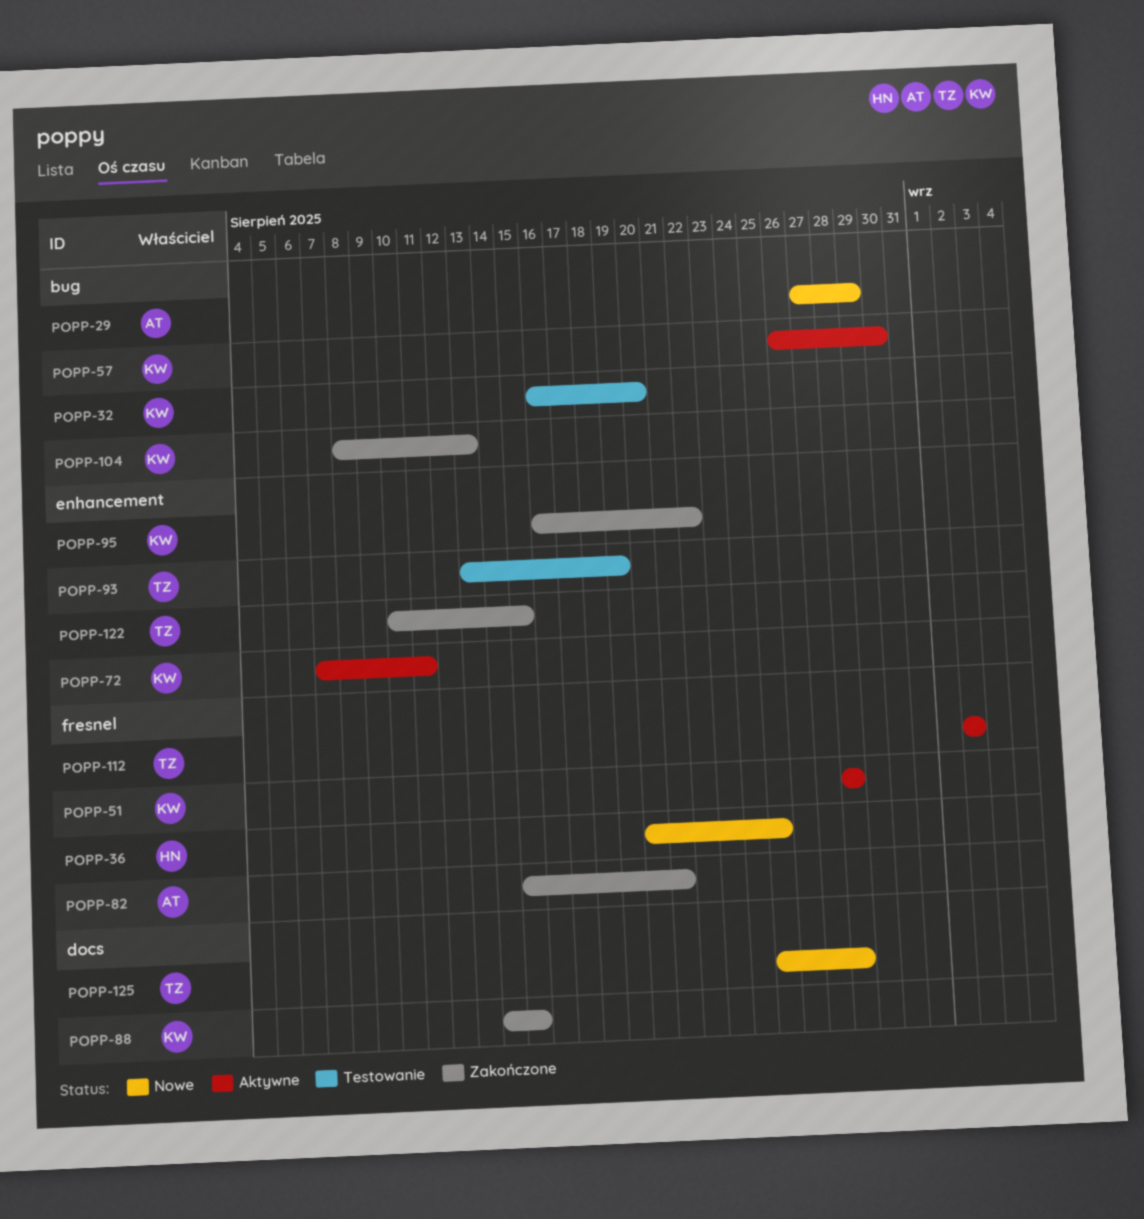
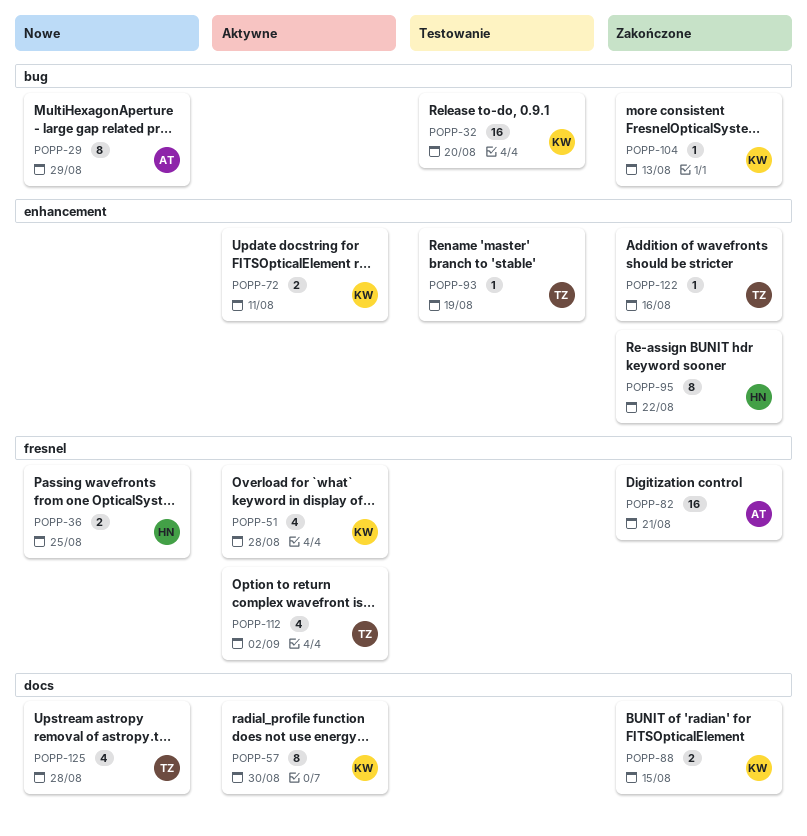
POPP-57, label: bug -> docs
POPP-95, owner: KW -> HN
POPP-122, due: Aug 15 -> Aug 16

